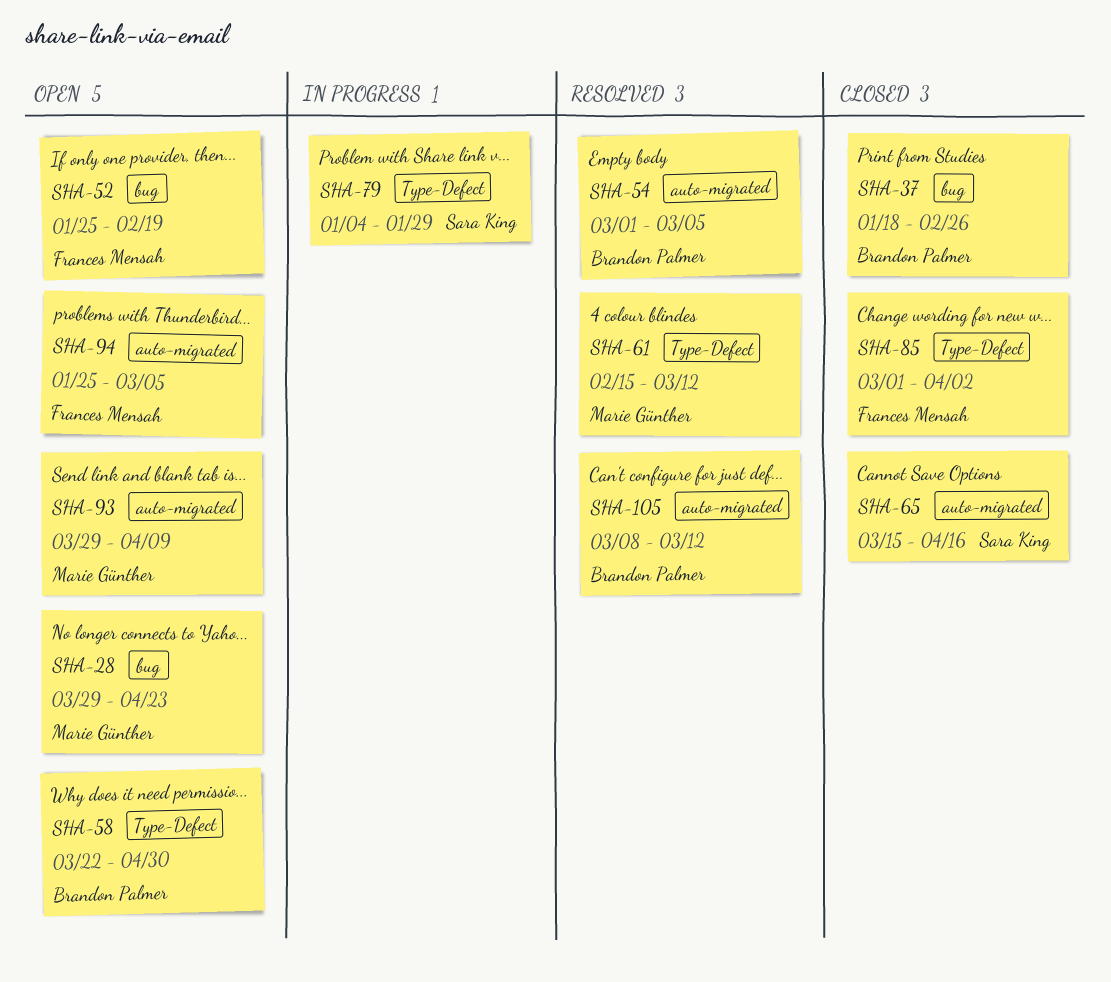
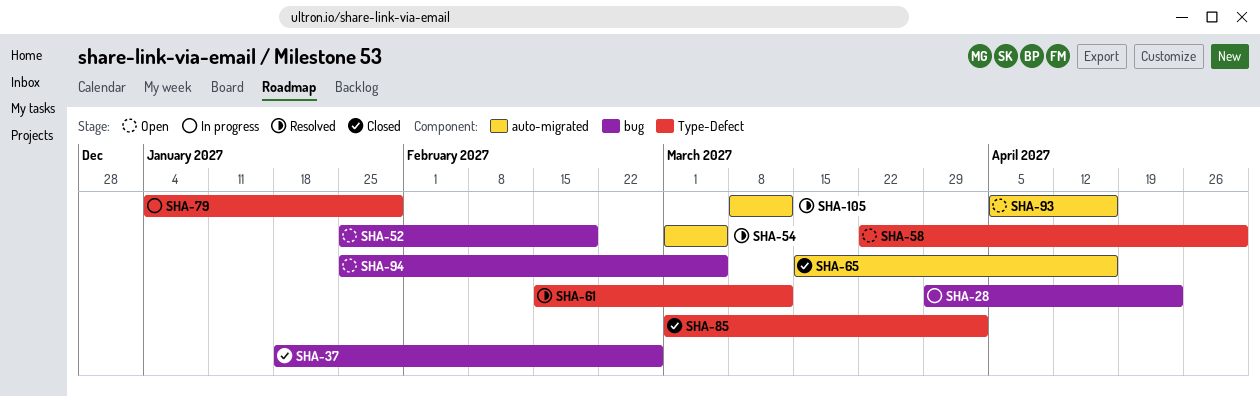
SHA-28, status: Open -> In progress
SHA-93, start: Mar 29 -> Apr 5
SHA-93, due: Apr 9 -> Apr 16
SHA-94, label: auto-migrated -> bug

